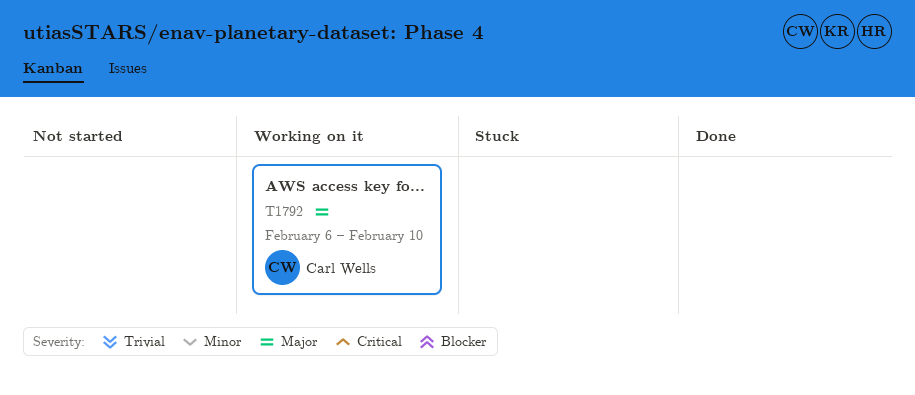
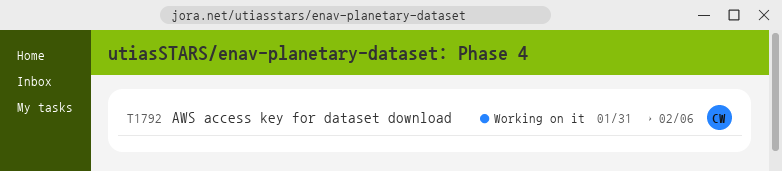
T1792, start: Feb 6 -> Jan 31
T1792, due: Feb 10 -> Feb 6

